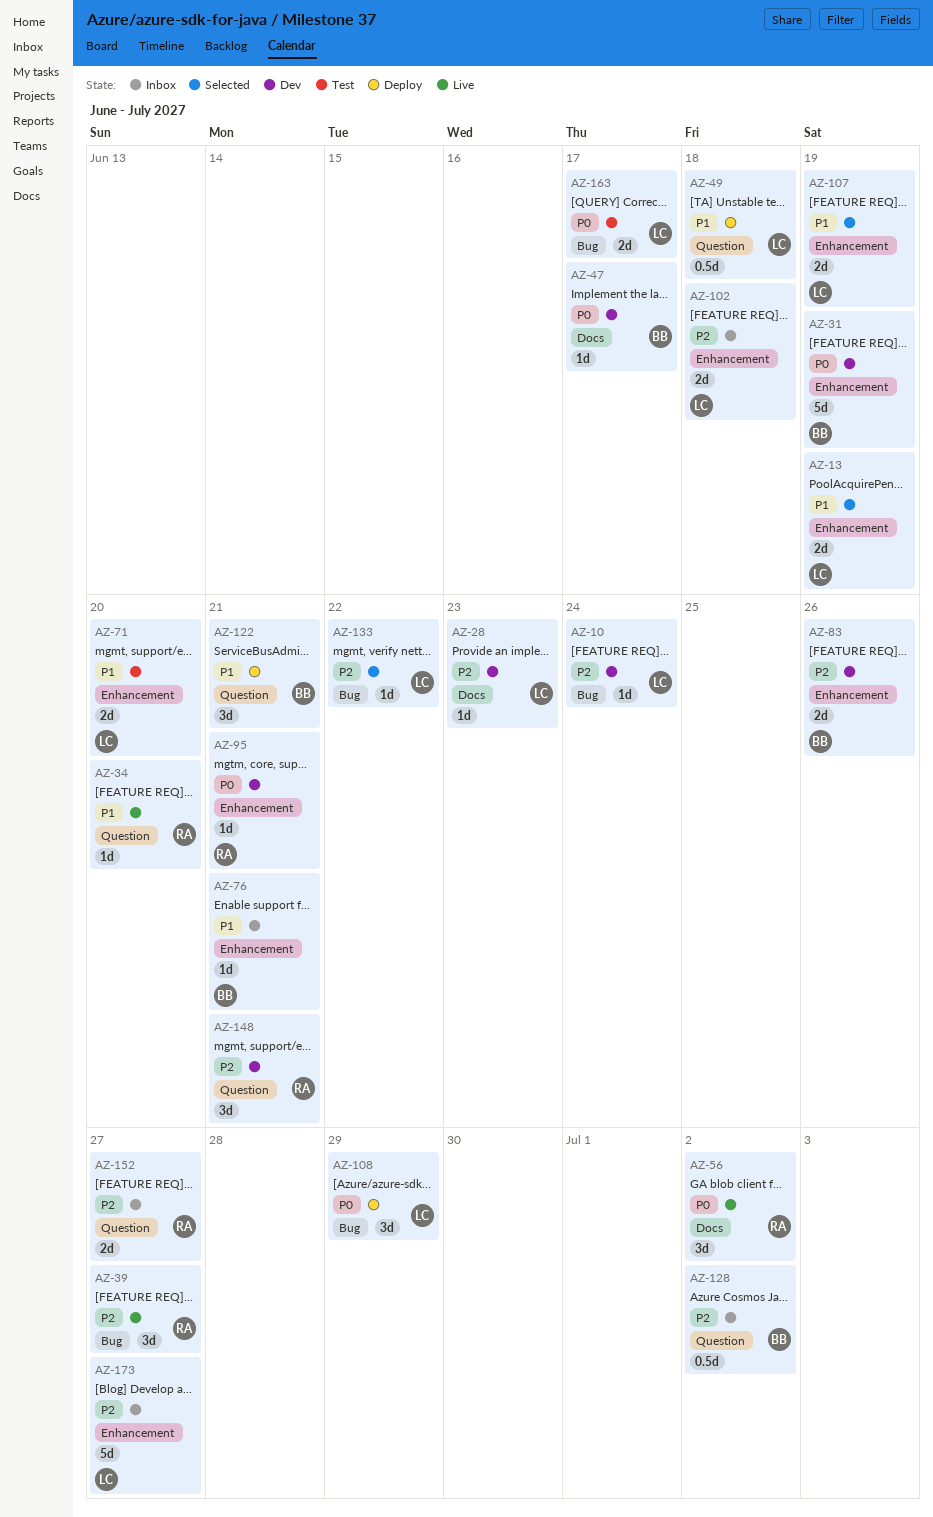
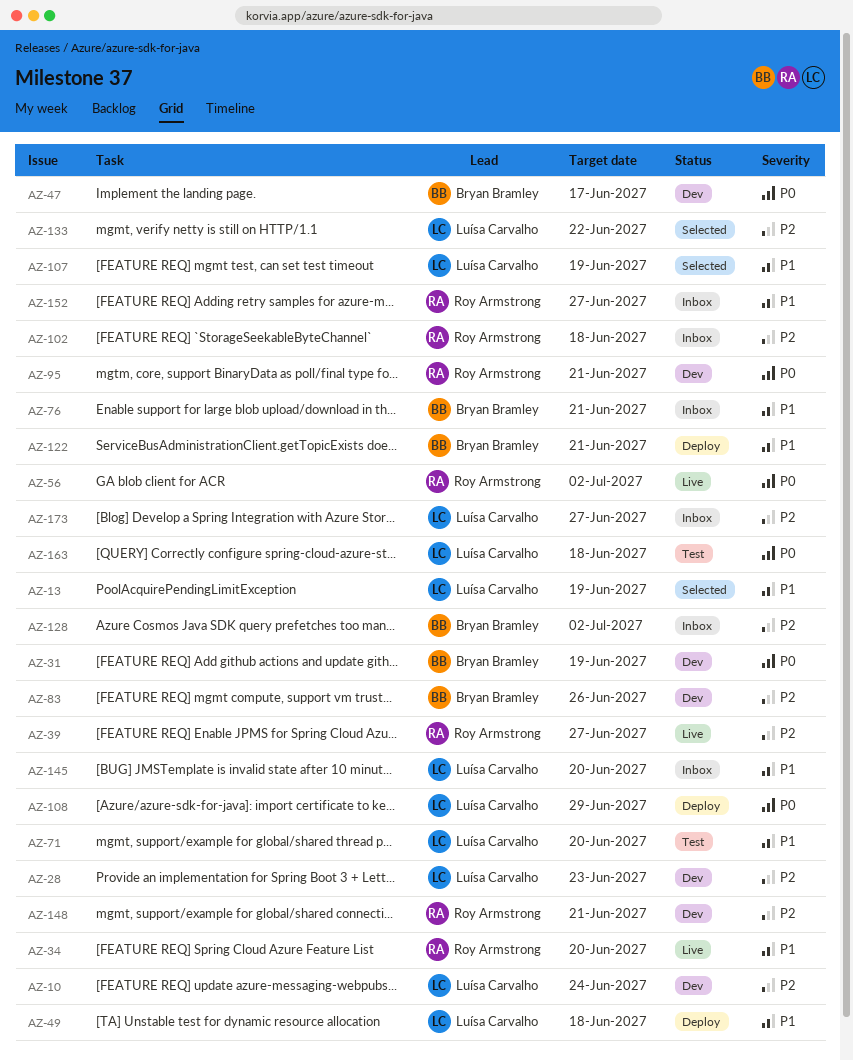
AZ-102, owner: Luísa Carvalho -> Roy Armstrong
AZ-145: none -> present
AZ-152, priority: P2 -> P1
AZ-163, due: Jun 17 -> Jun 18

